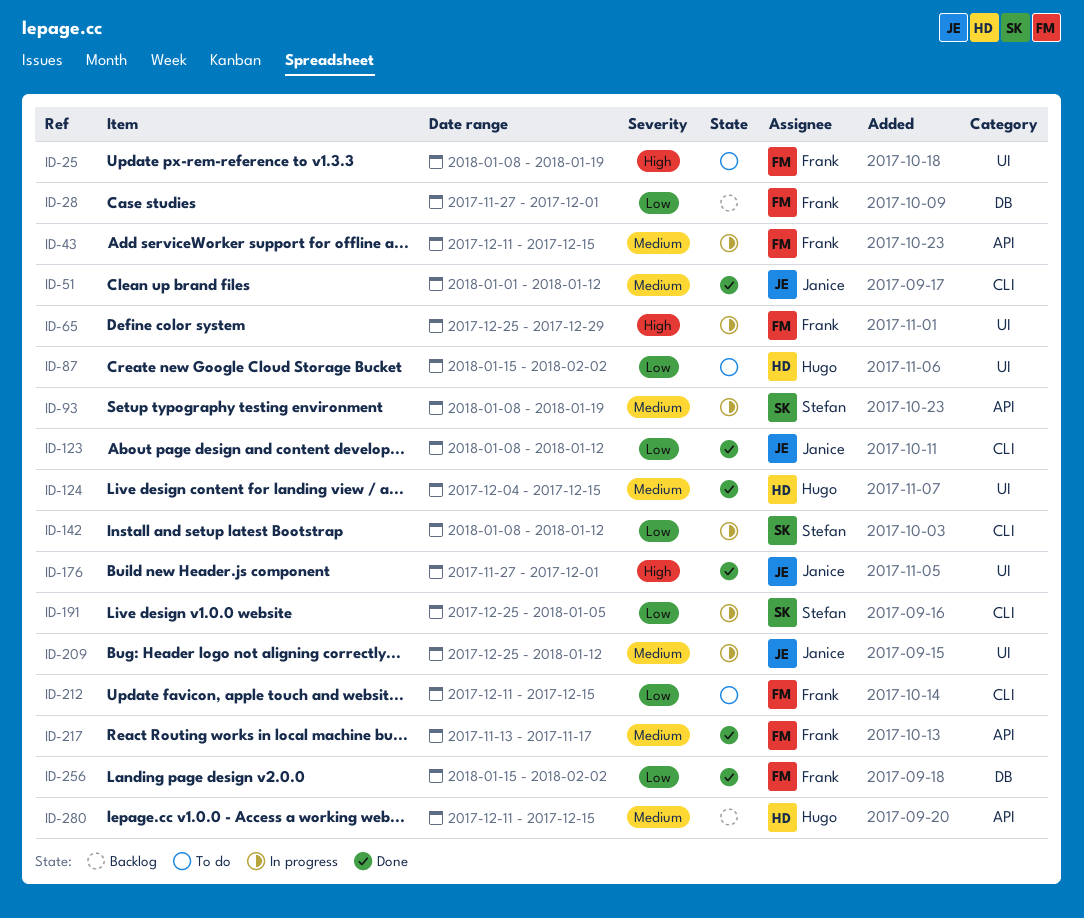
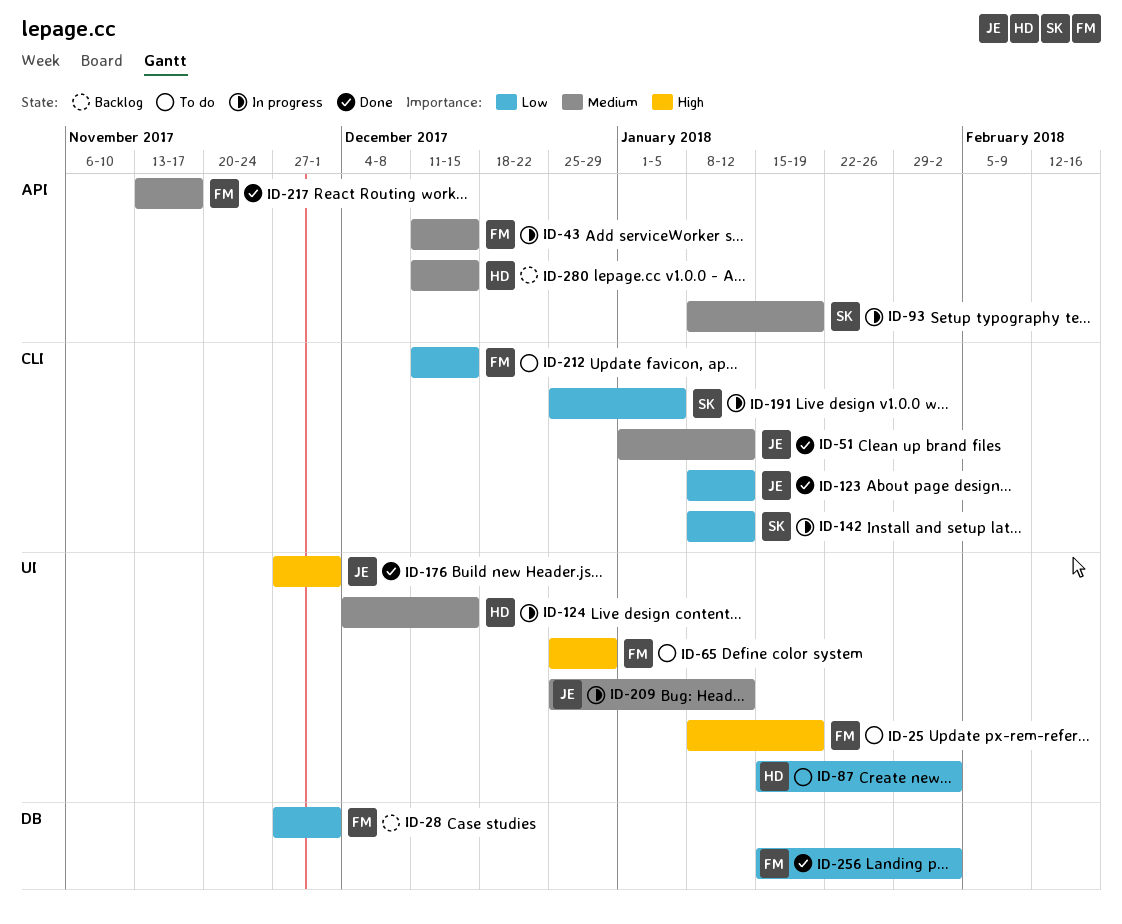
ID-65, status: In progress -> To do
ID-124, status: Done -> In progress

